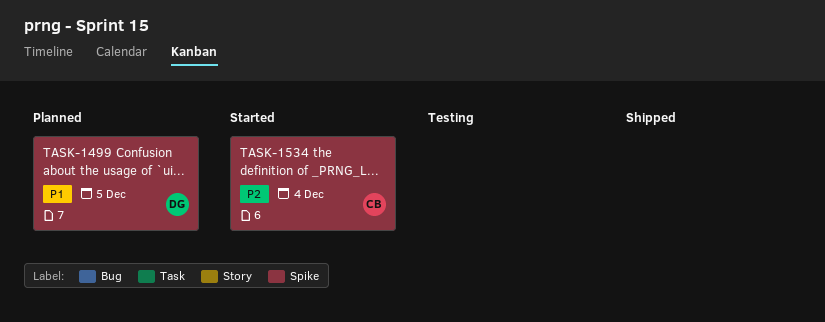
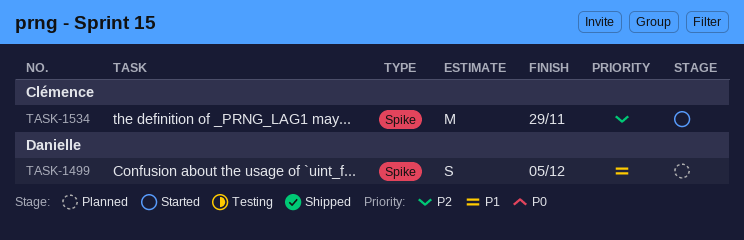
TASK-1534, due: Dec 4 -> Nov 29

